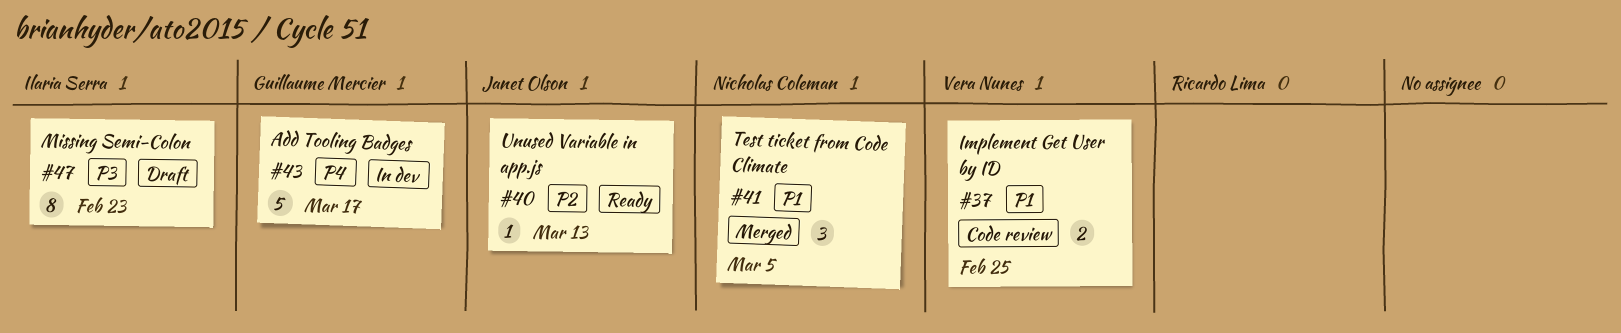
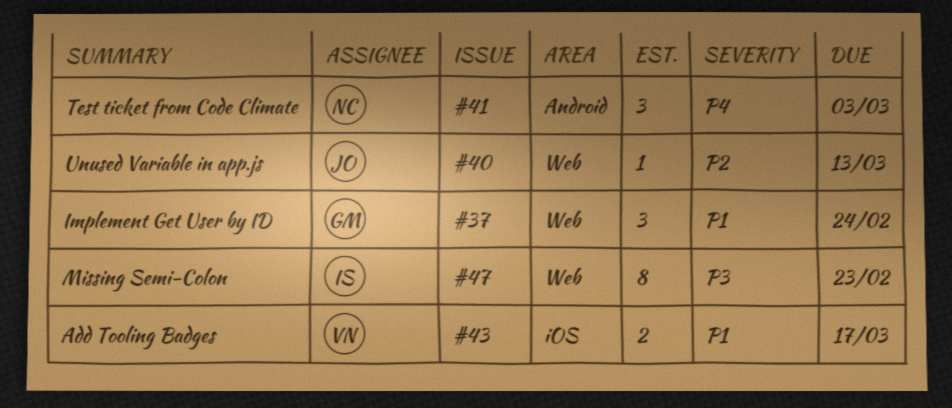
#37, owner: Vera Nunes -> Guillaume Mercier
#37, estimate: 2 -> 3
#37, due: Feb 25 -> Feb 24
#41, priority: P1 -> P4
#41, due: Mar 5 -> Mar 3
#43, owner: Guillaume Mercier -> Vera Nunes
#43, priority: P4 -> P1
#43, estimate: 5 -> 2

